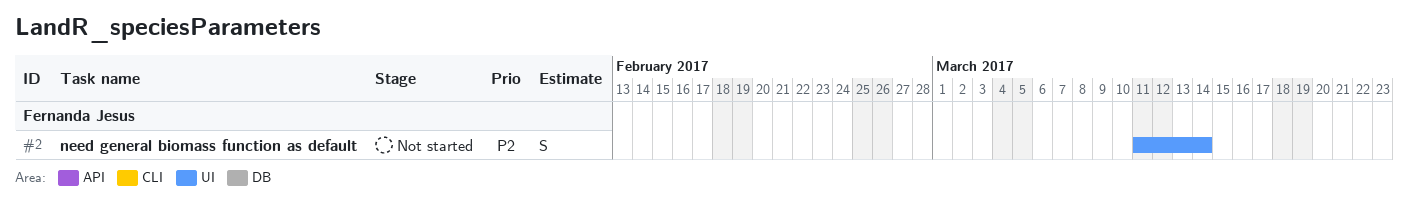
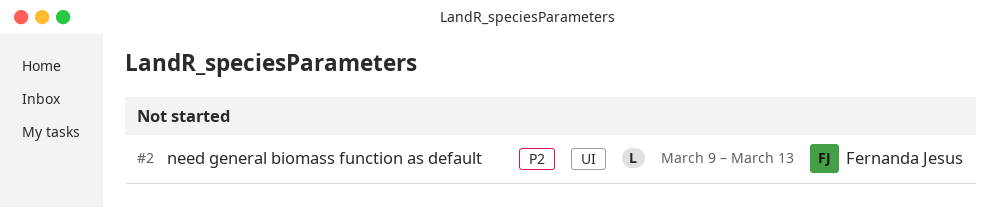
#2, estimate: S -> L
#2, start: Mar 11 -> Mar 9
#2, due: Mar 14 -> Mar 13

